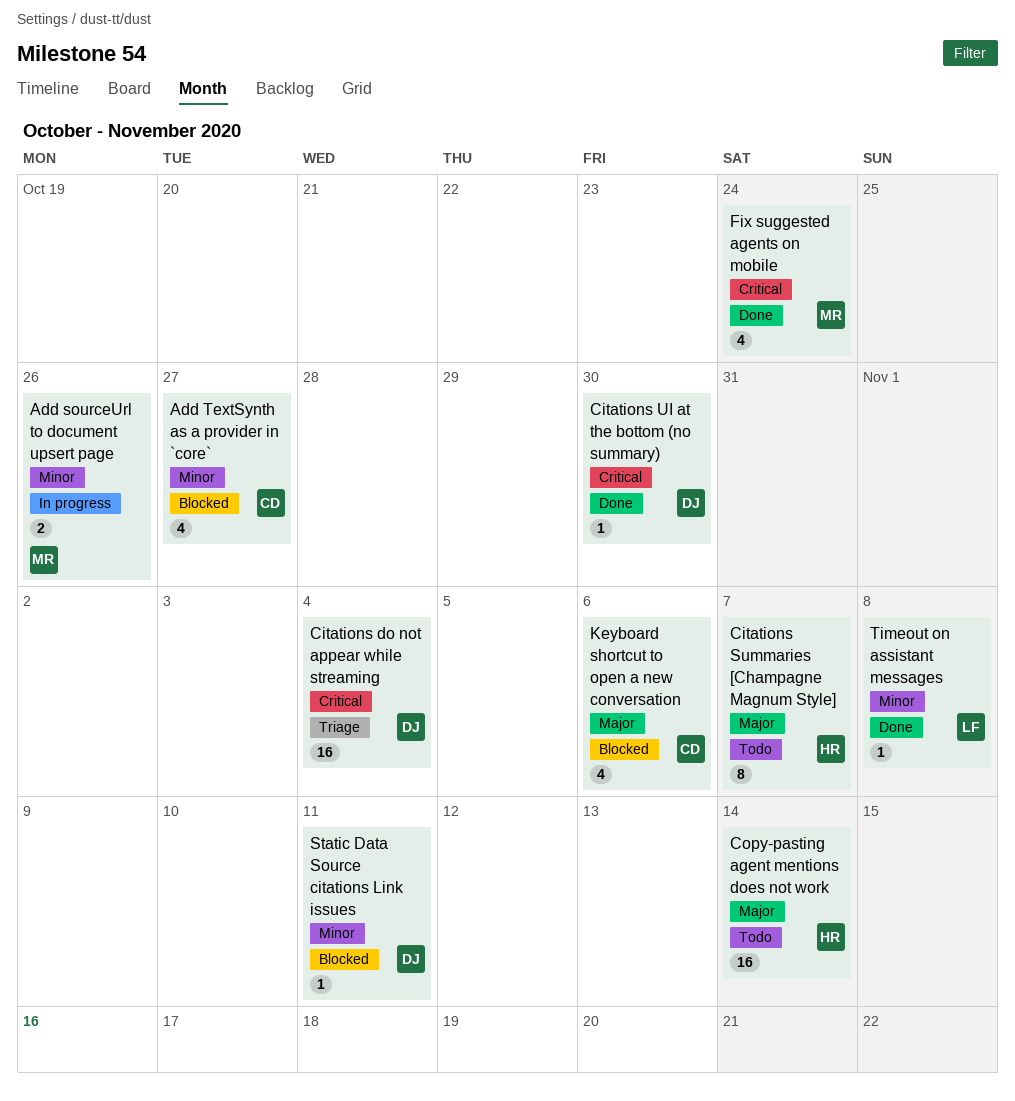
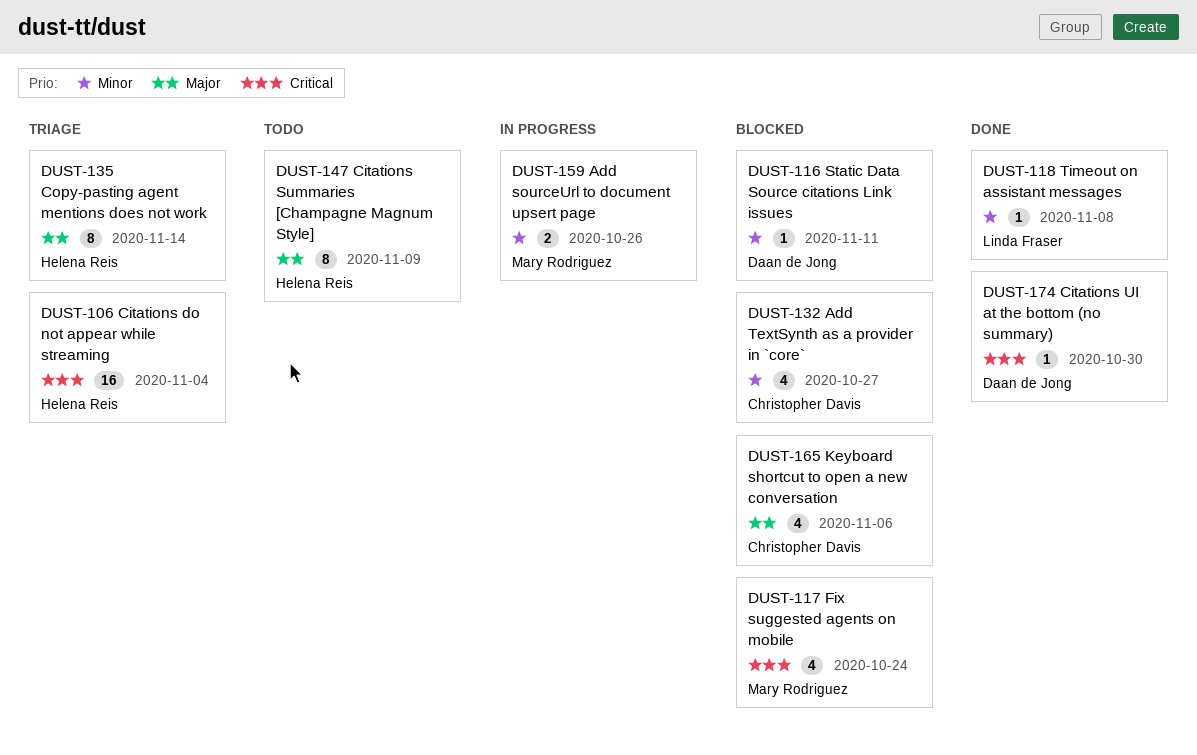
Citations do not appear while streaming, owner: Daan de Jong -> Helena Reis
Citations Summaries [Champagne Magnum Style], due: Nov 7 -> Nov 9
Copy-pasting agent mentions does not work, status: Todo -> Triage
Copy-pasting agent mentions does not work, estimate: 16 -> 8
Fix suggested agents on mobile, status: Done -> Blocked

